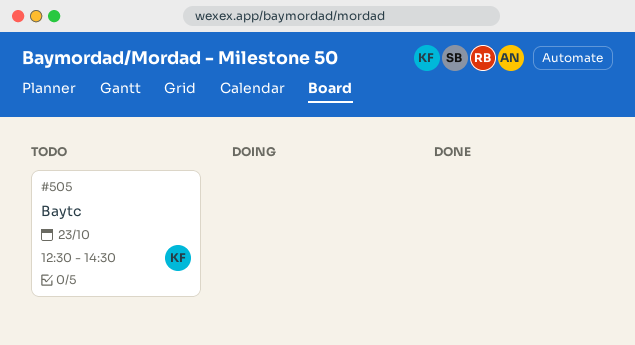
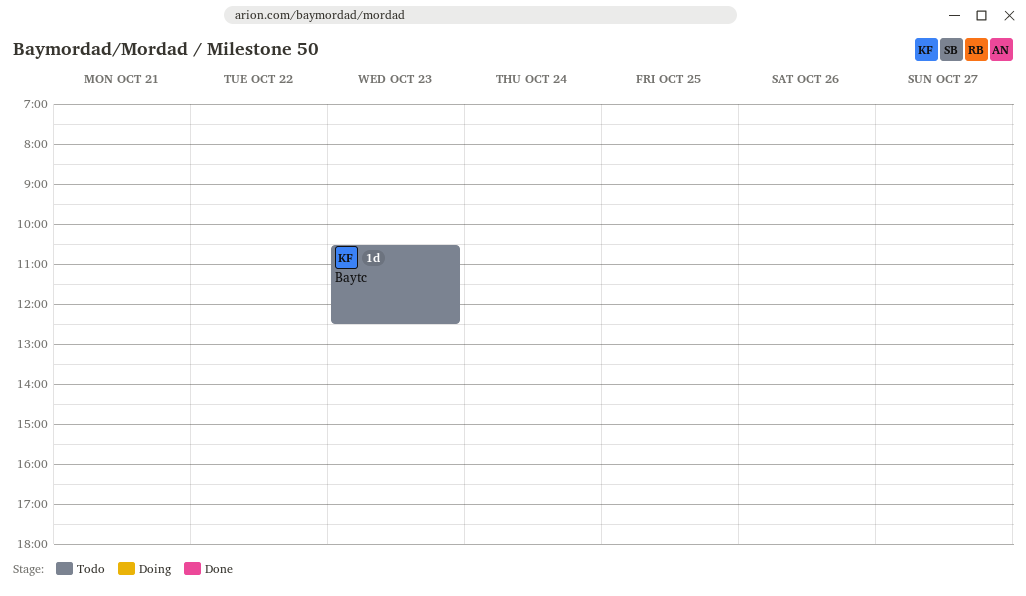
Baytc, begins: 12:30 -> 10:30
Baytc, ends: 14:30 -> 12:30

